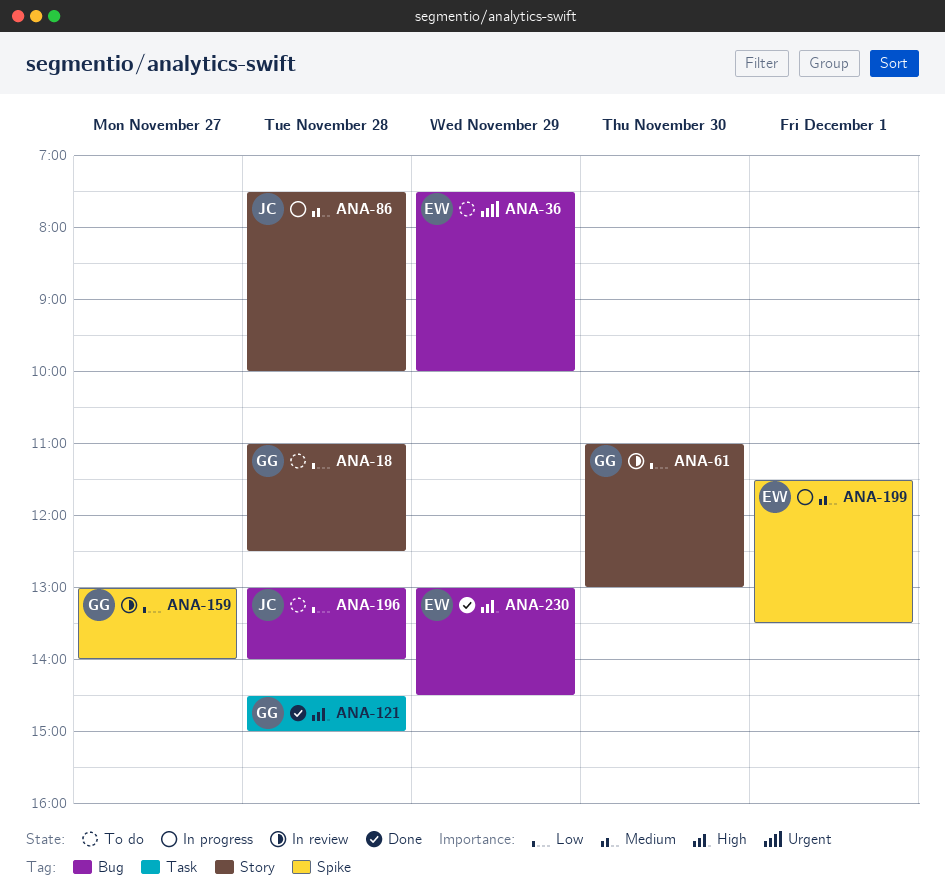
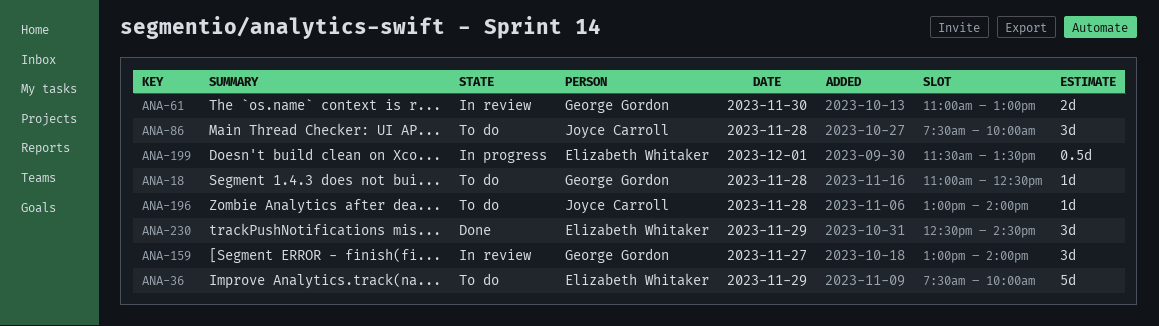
ANA-86, status: In progress -> To do
ANA-121: present -> none
ANA-230, begins: 13:00 -> 12:30

